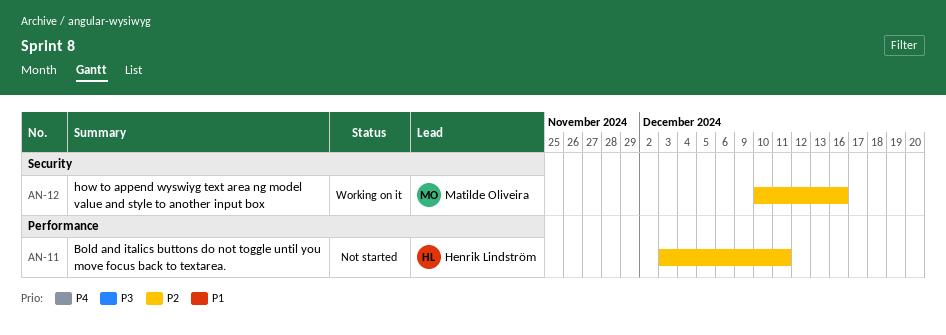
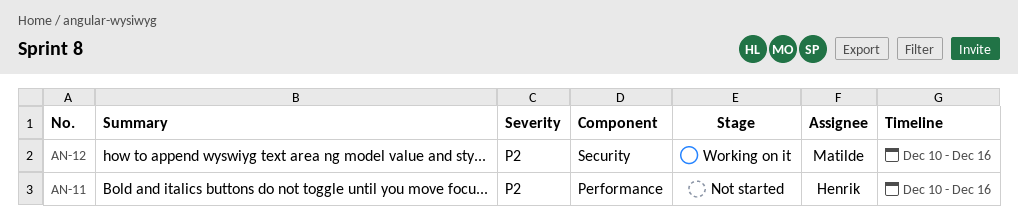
AN-11, start: Dec 3 -> Dec 10
AN-11, due: Dec 11 -> Dec 16

